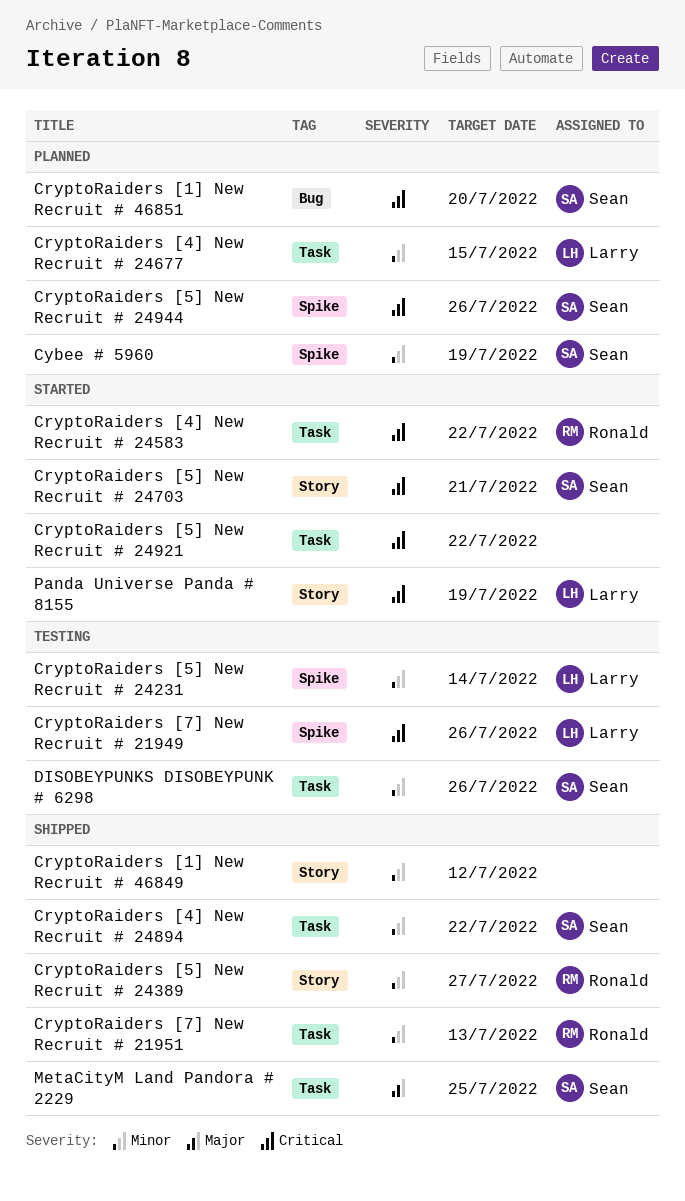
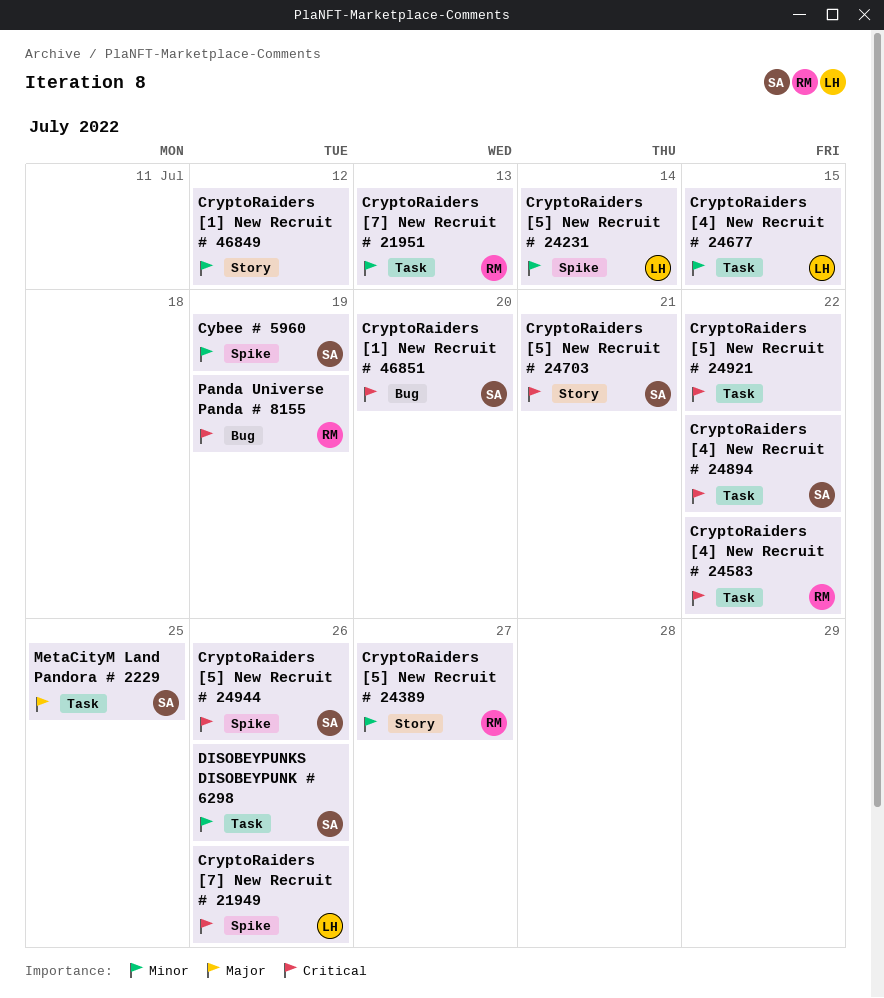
CryptoRaiders [4] New Recruit # 24894, priority: Minor -> Critical
Panda Universe Panda # 8155, owner: Larry -> Ronald
Panda Universe Panda # 8155, label: Story -> Bug

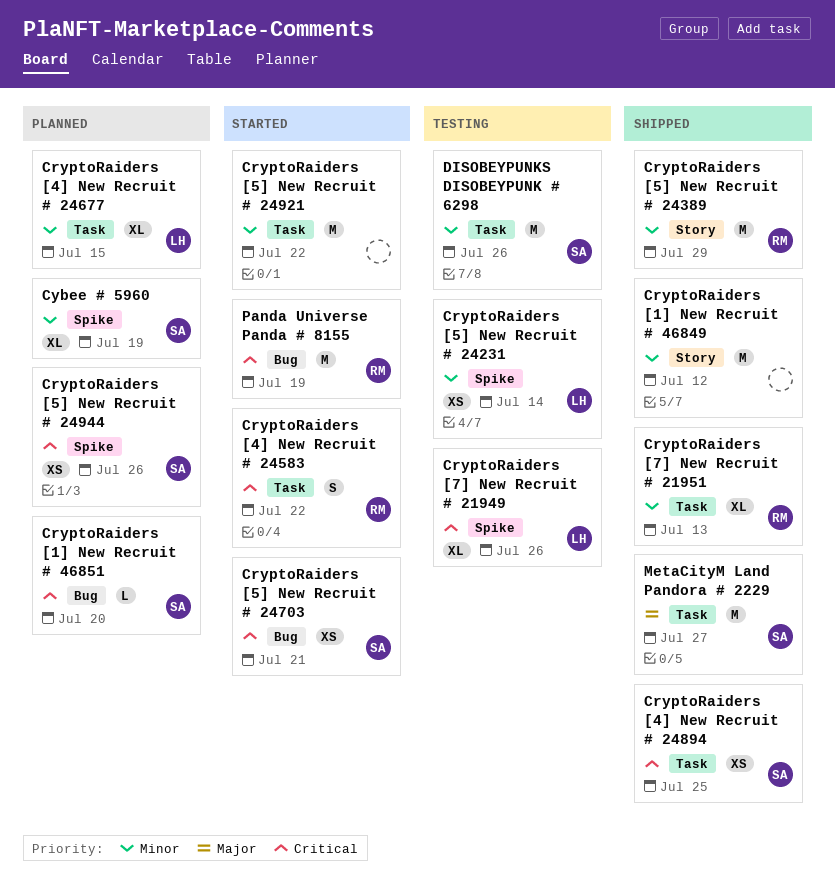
CryptoRaiders [4] New Recruit # 24894, due: Jul 22 -> Jul 25
CryptoRaiders [5] New Recruit # 24389, due: Jul 27 -> Jul 29
CryptoRaiders [5] New Recruit # 24703, label: Story -> Bug
CryptoRaiders [5] New Recruit # 24921, priority: Critical -> Minor
MetaCityM Land Pandora # 2229, due: Jul 25 -> Jul 27

